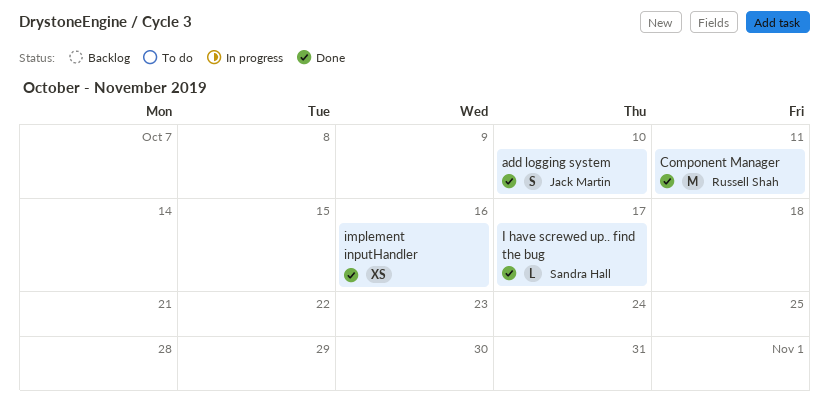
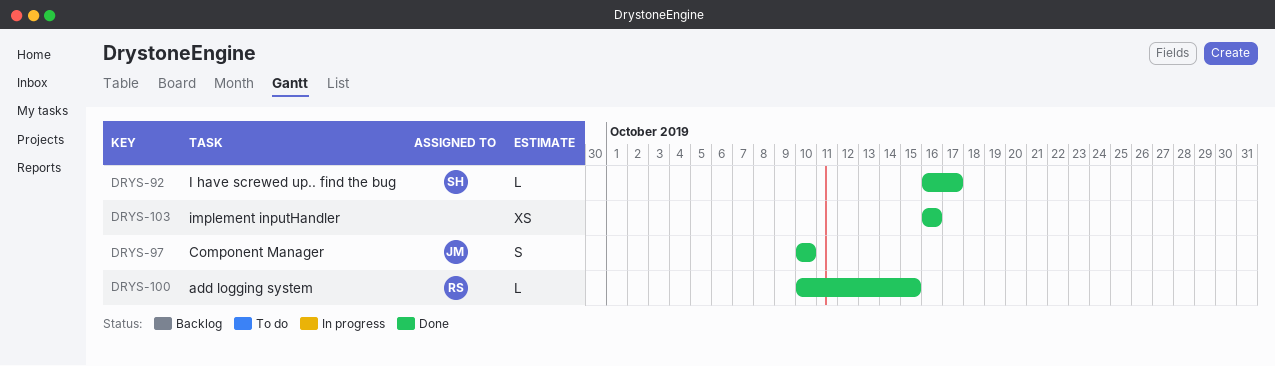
add logging system, owner: Jack Martin -> Russell Shah
add logging system, estimate: S -> L
add logging system, due: Oct 10 -> Oct 15
Component Manager, owner: Russell Shah -> Jack Martin
Component Manager, estimate: M -> S
Component Manager, due: Oct 11 -> Oct 10

